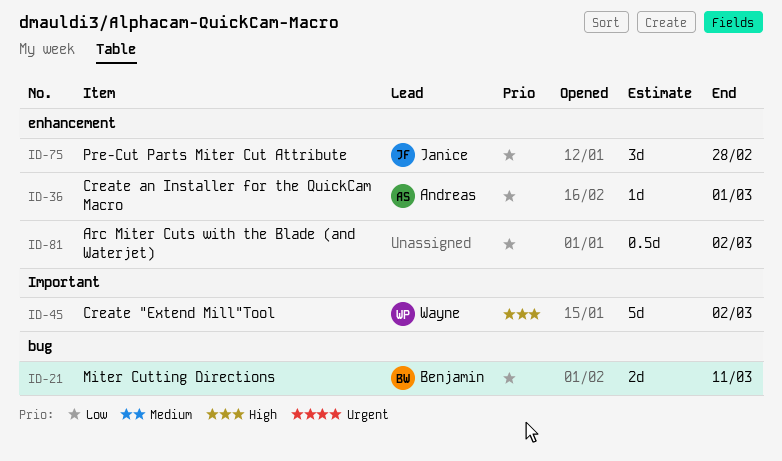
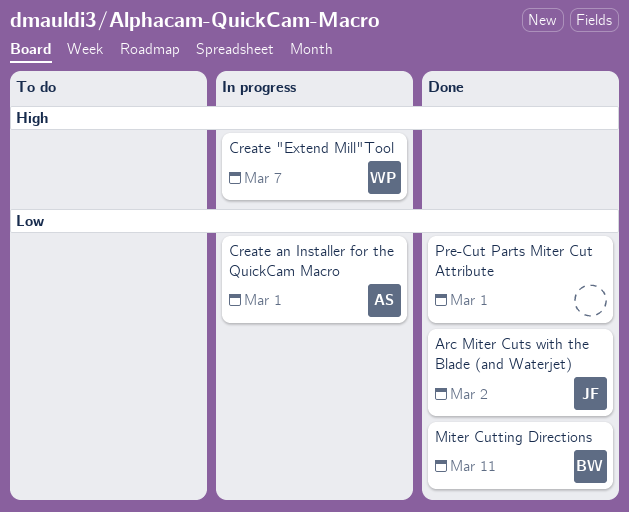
Arc Miter Cuts with the Blade (and Waterjet), owner: none -> Janice
Create "Extend Mill"Tool, due: Mar 2 -> Mar 7
Pre-Cut Parts Miter Cut Attribute, owner: Janice -> none
Pre-Cut Parts Miter Cut Attribute, due: Feb 28 -> Mar 1

